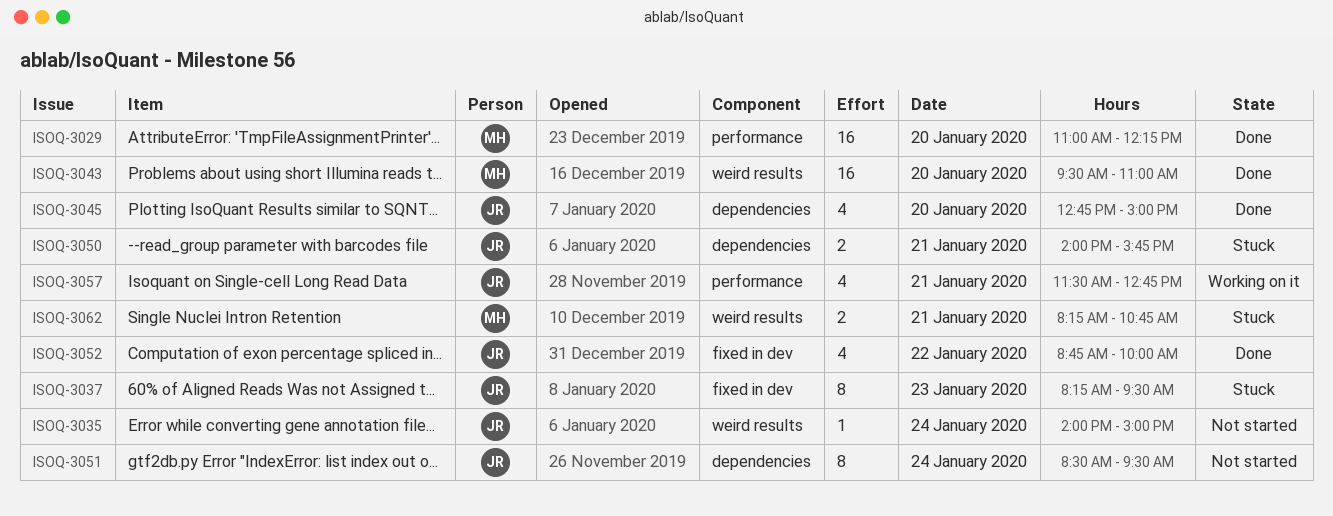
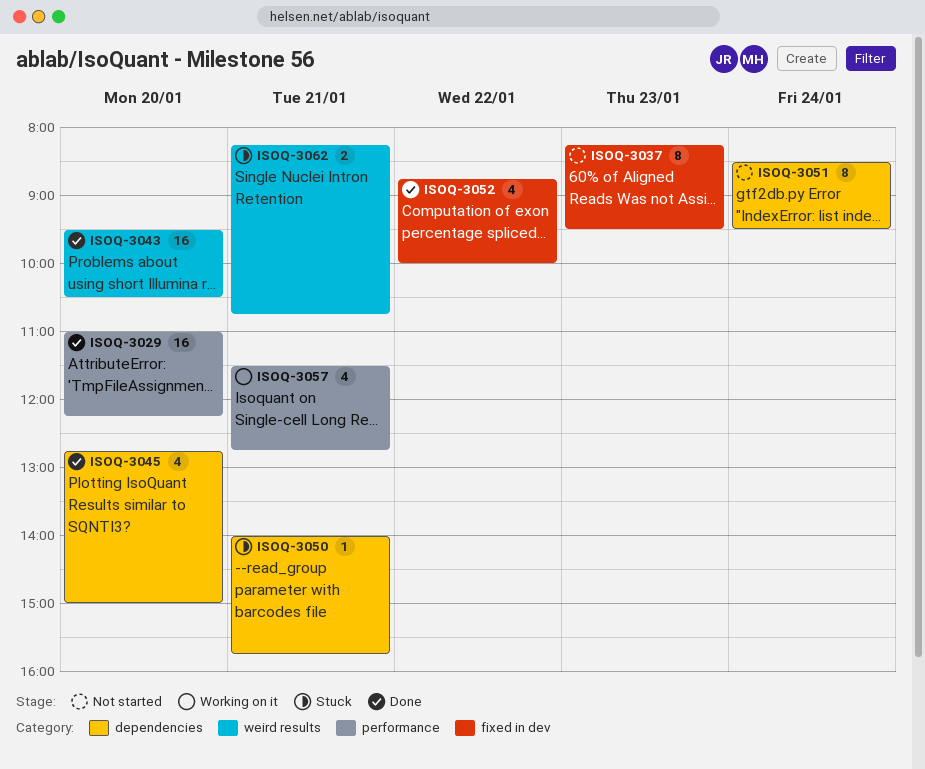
ISOQ-3035: present -> none
ISOQ-3037, status: Stuck -> Not started
ISOQ-3043, ends: 11:00 -> 10:30
ISOQ-3050, estimate: 2 -> 1

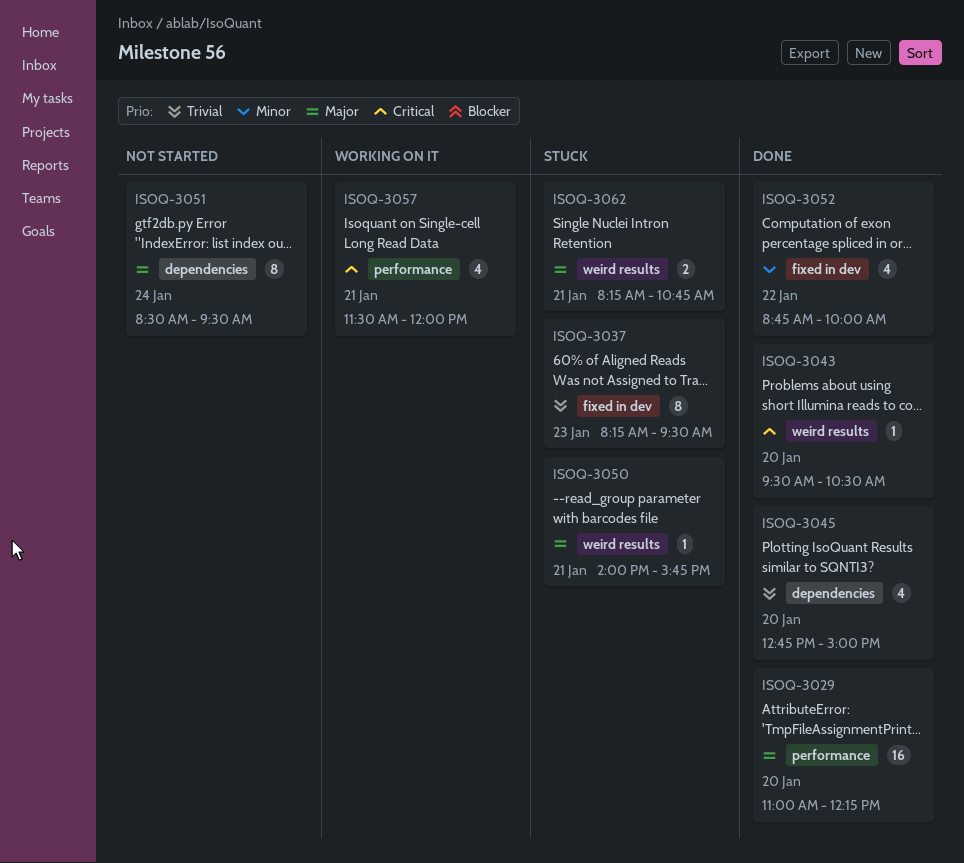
ISOQ-3037, status: Not started -> Stuck
ISOQ-3043, estimate: 16 -> 1
ISOQ-3050, label: dependencies -> weird results
ISOQ-3057, ends: 12:45 -> 12:00

